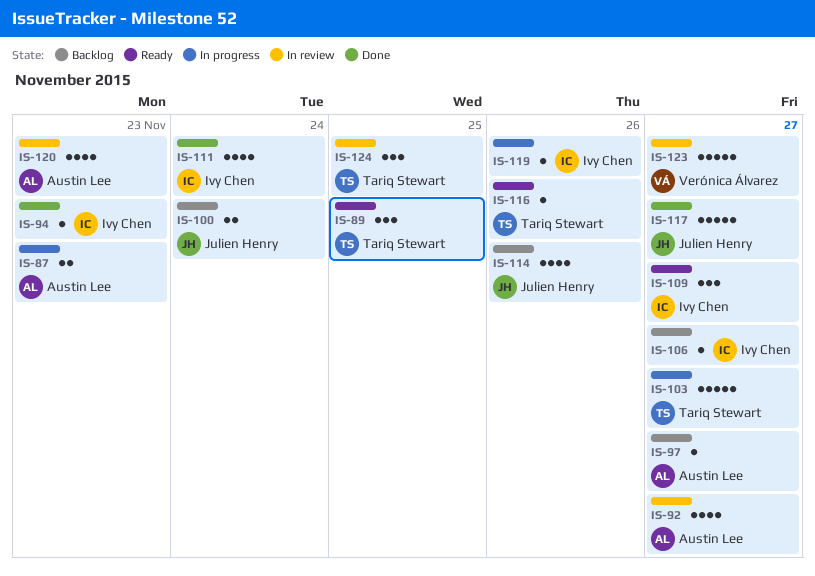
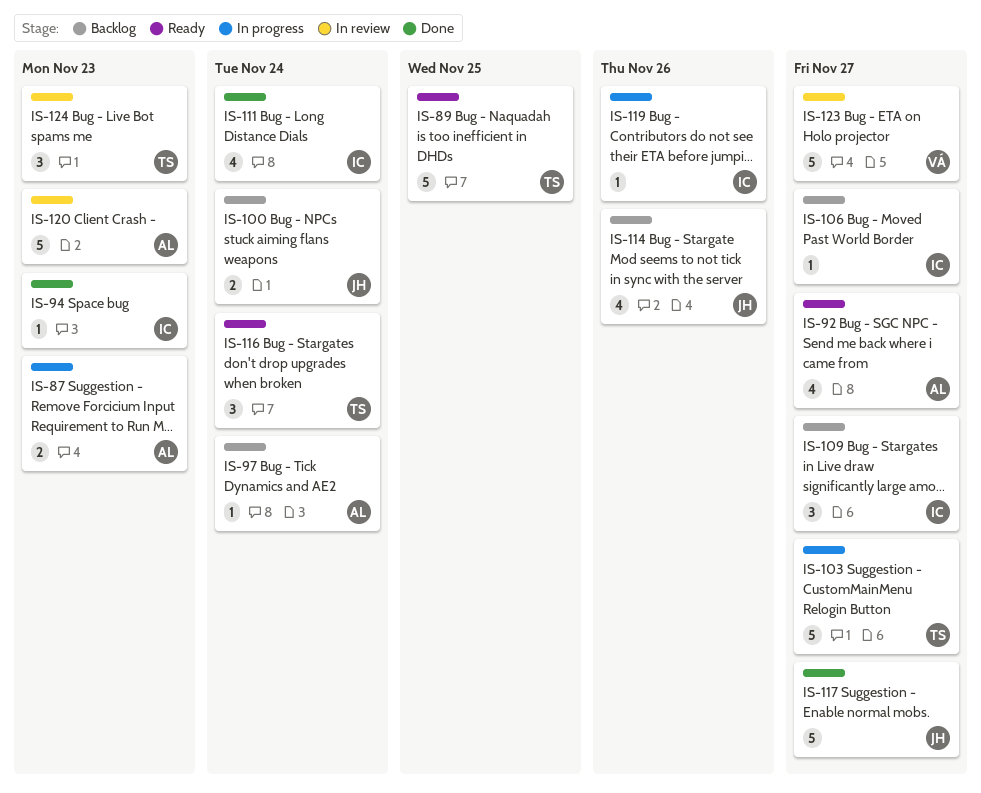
IS-89, estimate: 3 -> 5
IS-92, status: In review -> Ready
IS-97, due: Nov 27 -> Nov 24
IS-109, status: Ready -> Backlog
IS-116, estimate: 1 -> 3
IS-116, due: Nov 26 -> Nov 24
IS-120, estimate: 4 -> 5
IS-124, due: Nov 25 -> Nov 23

